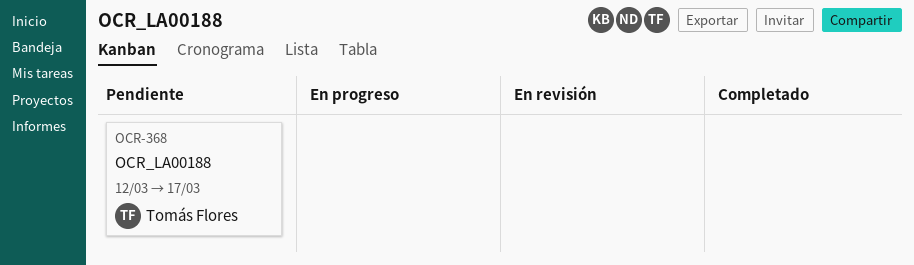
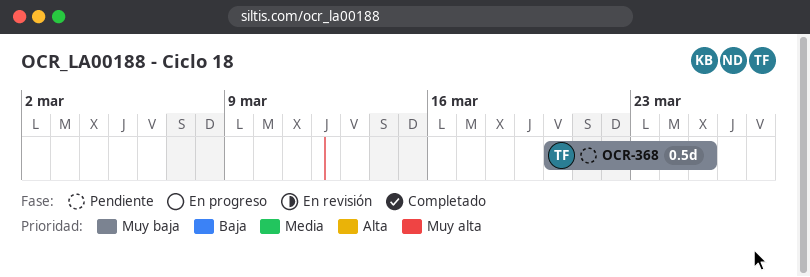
OCR-368, start: Mar 12 -> Mar 20
OCR-368, due: Mar 17 -> Mar 25

